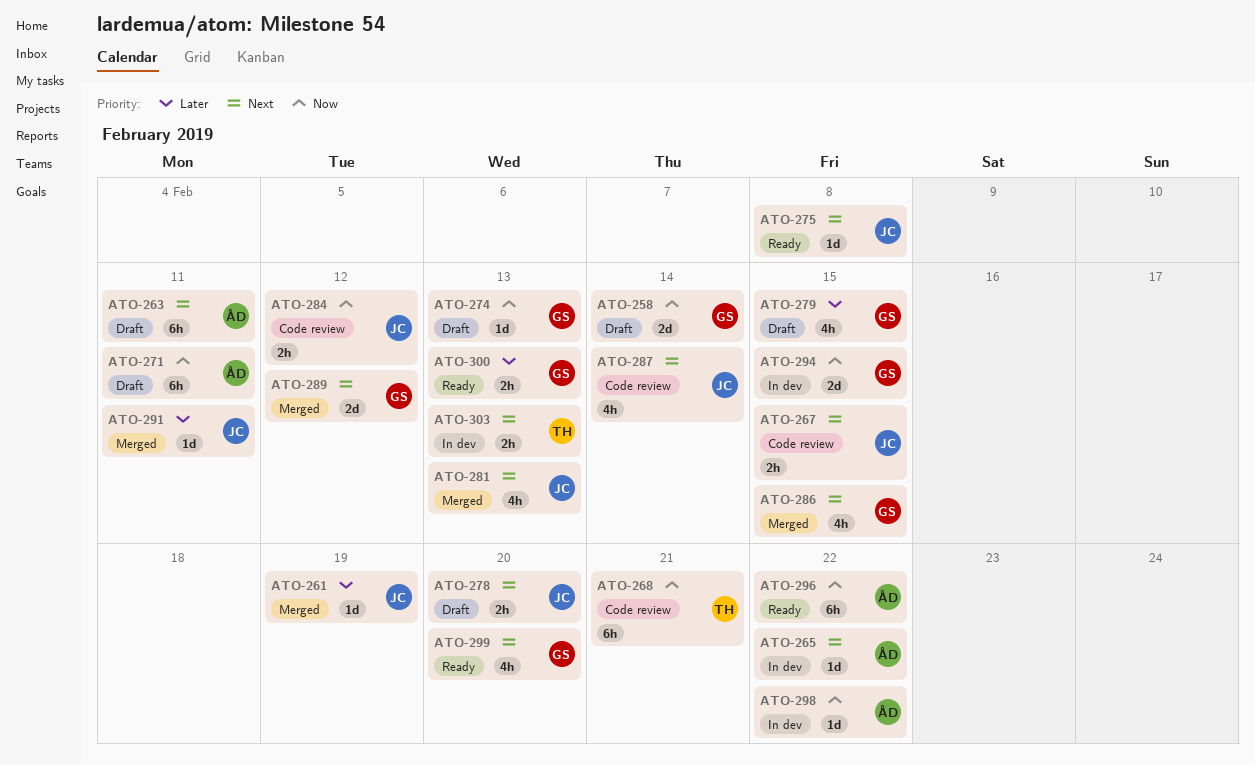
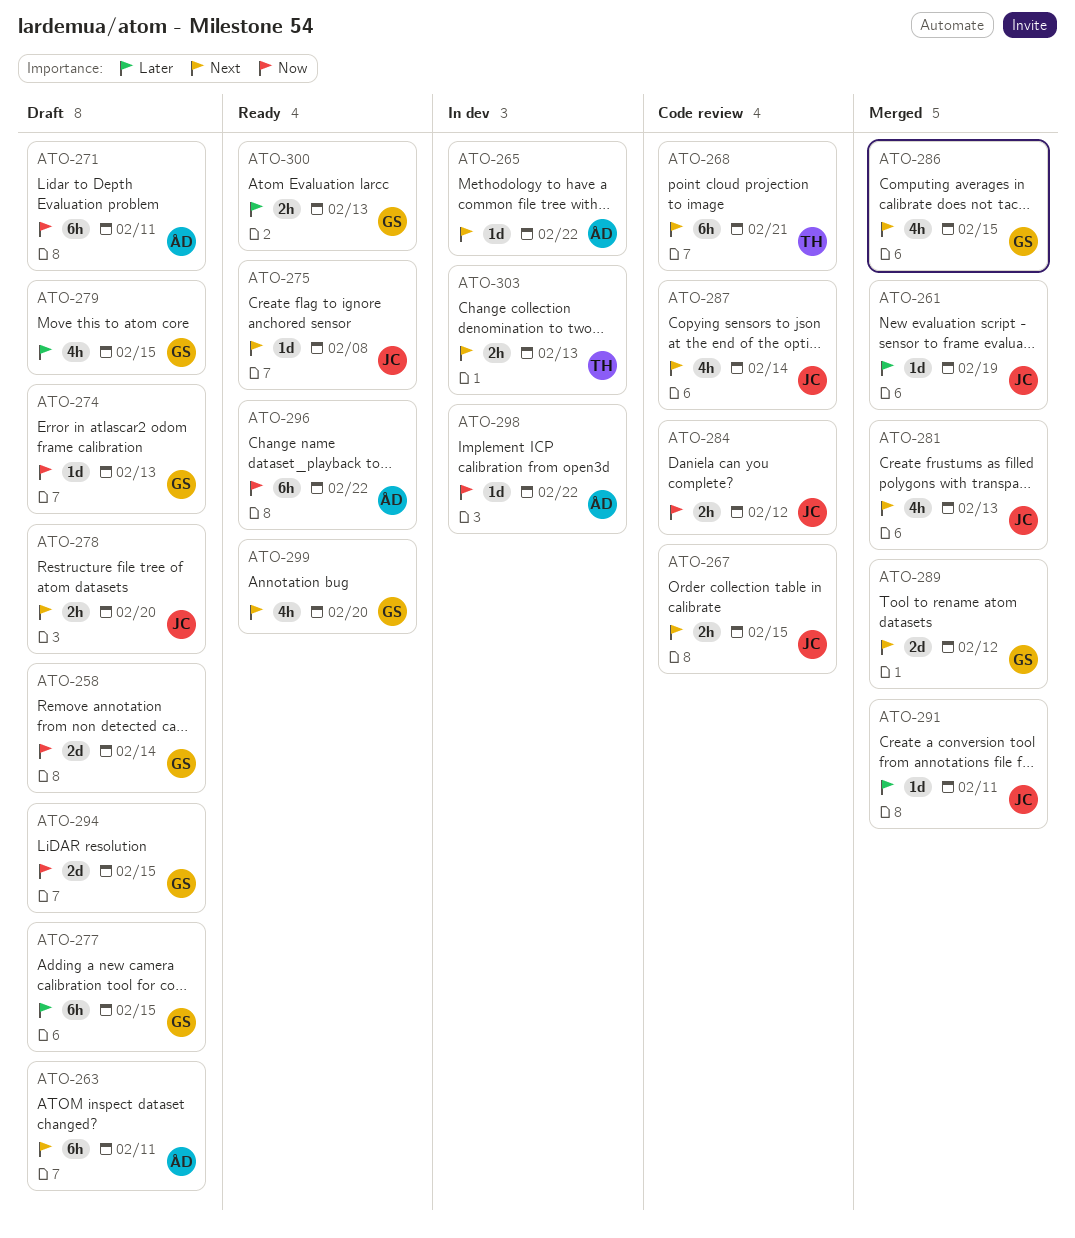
ATO-268, priority: Now -> Next
ATO-277: none -> present
ATO-294, status: In dev -> Draft

